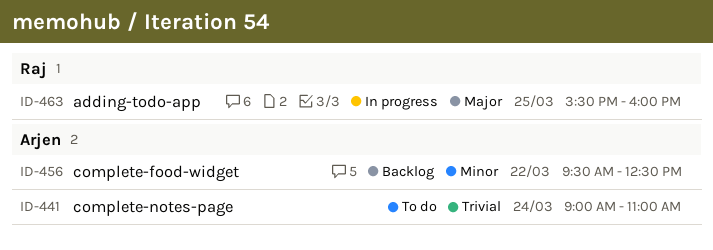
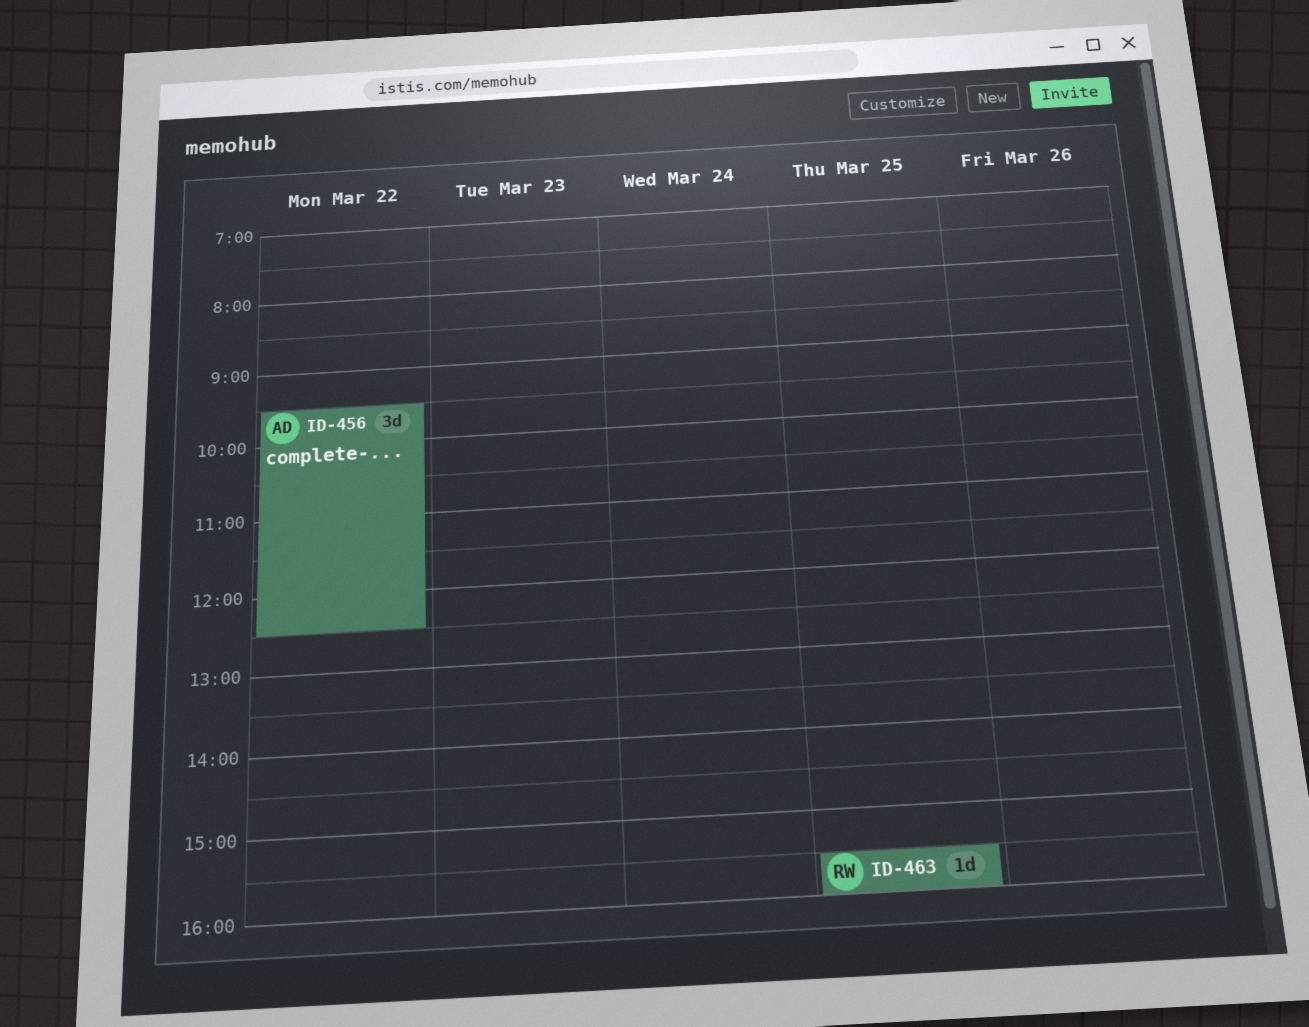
ID-441: present -> none

